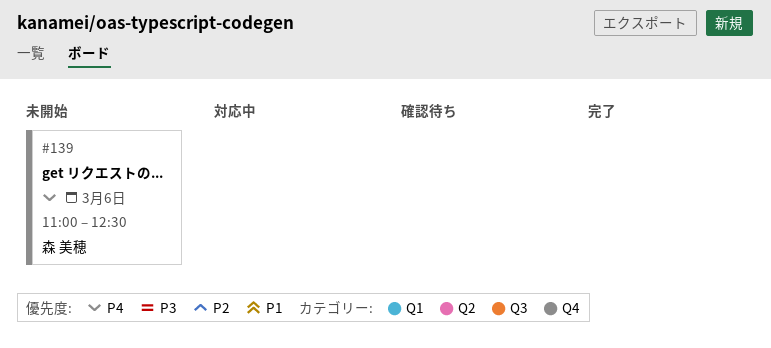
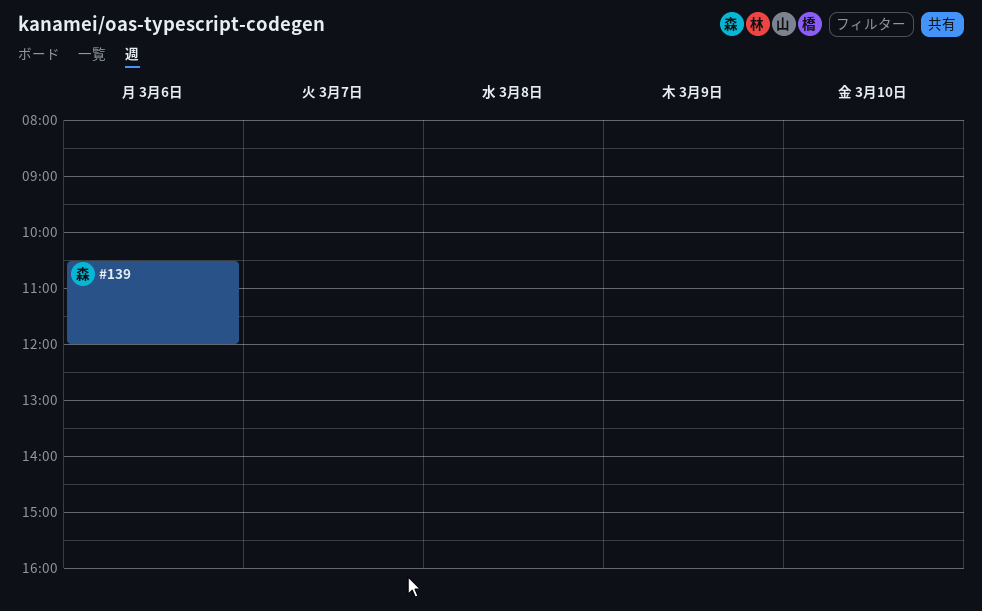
#139, begins: 11:00 -> 10:30
#139, ends: 12:30 -> 12:00

